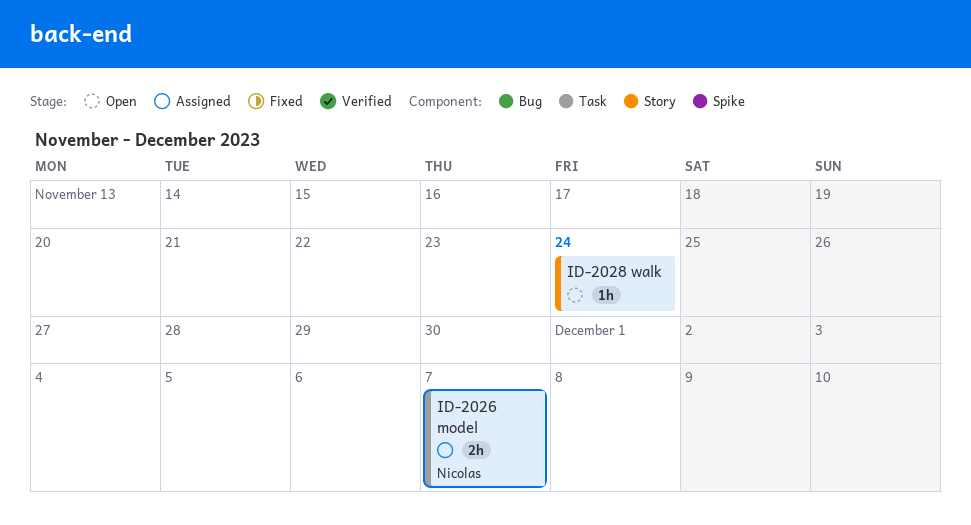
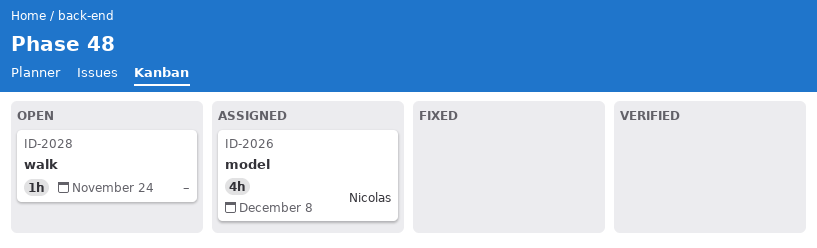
ID-2026, estimate: 2h -> 4h
ID-2026, due: Dec 7 -> Dec 8

